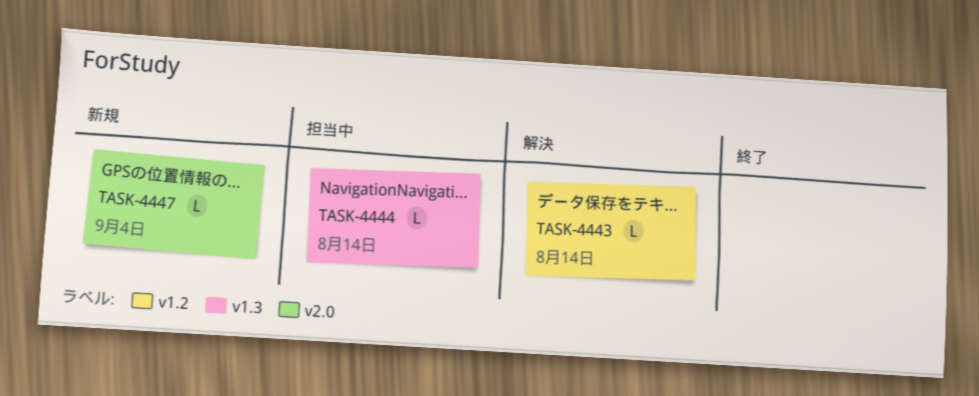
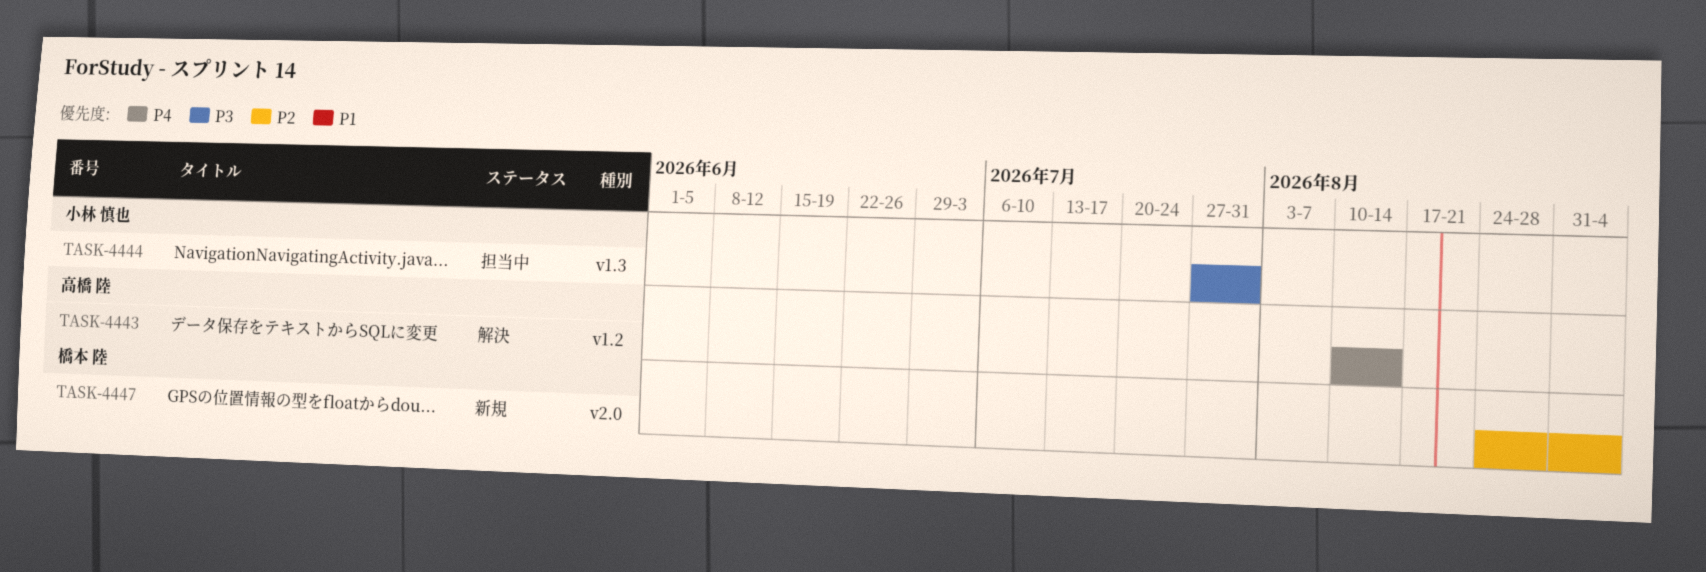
TASK-4444, due: Aug 14 -> Jul 31

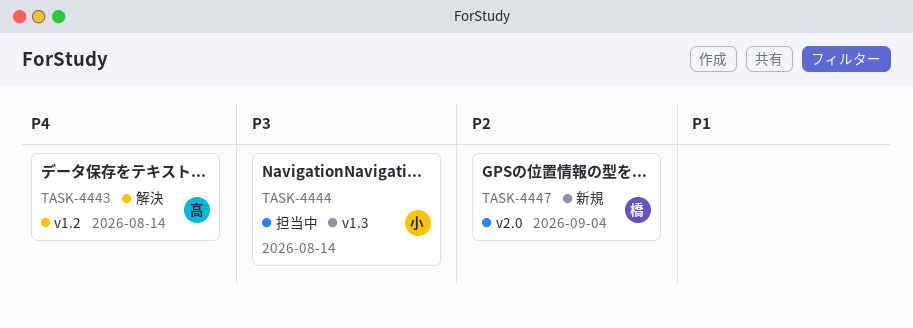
TASK-4444, due: Jul 31 -> Aug 14

